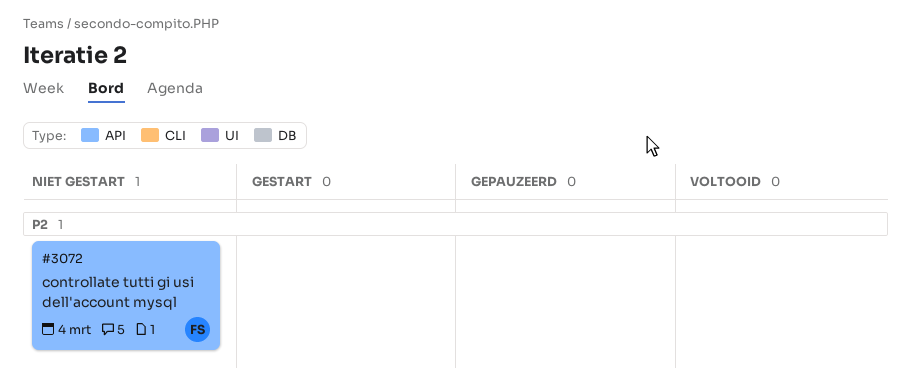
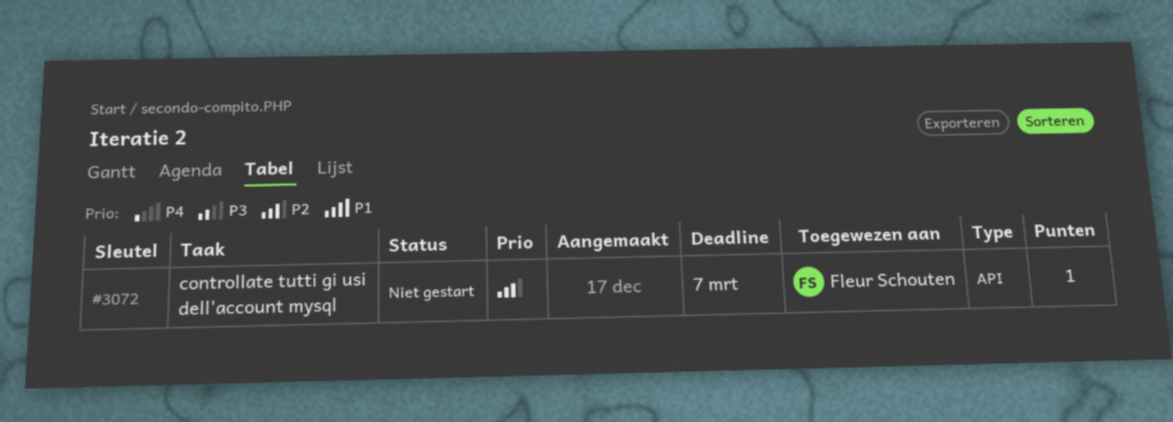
#3072, due: Mar 4 -> Mar 7

